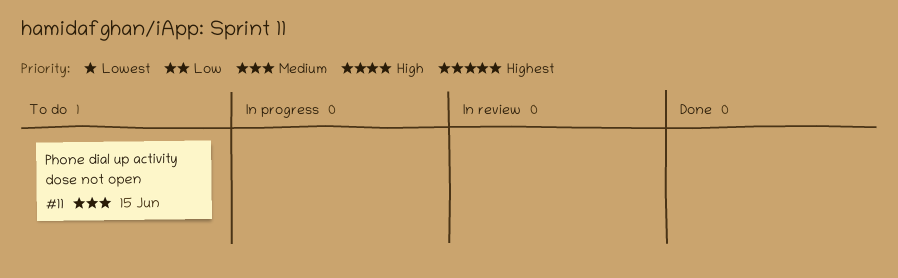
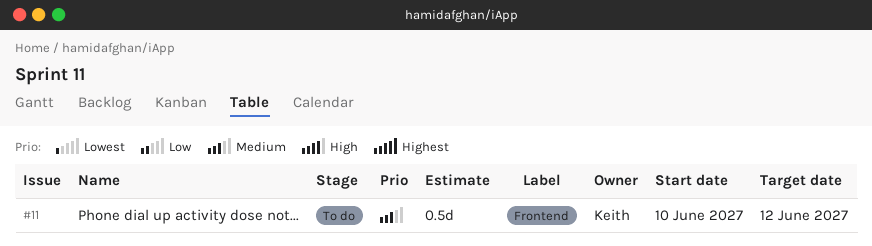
#11, due: Jun 15 -> Jun 12

